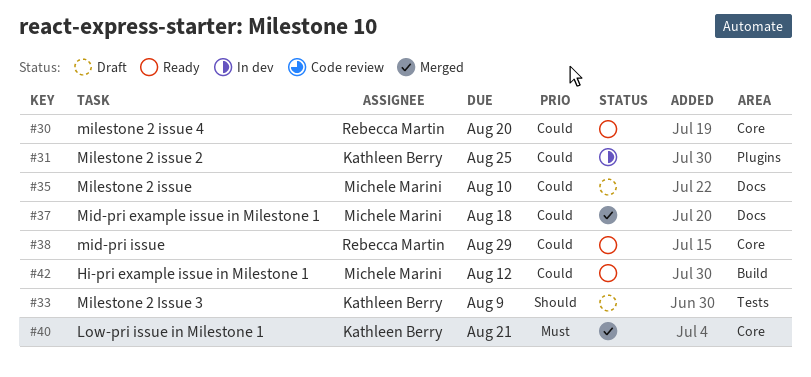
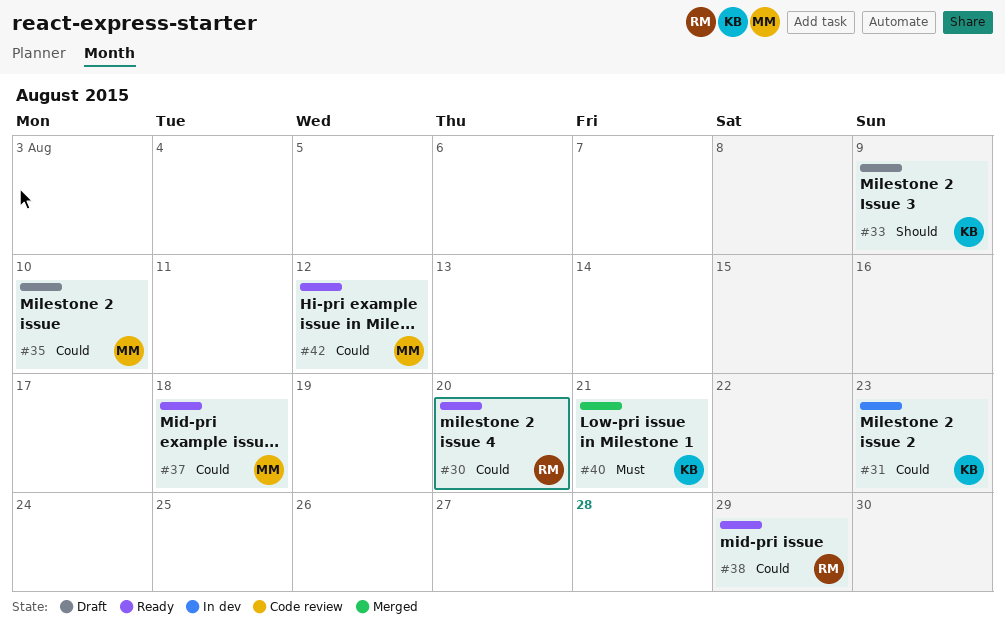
#31, due: Aug 25 -> Aug 23
#37, status: Merged -> Ready

